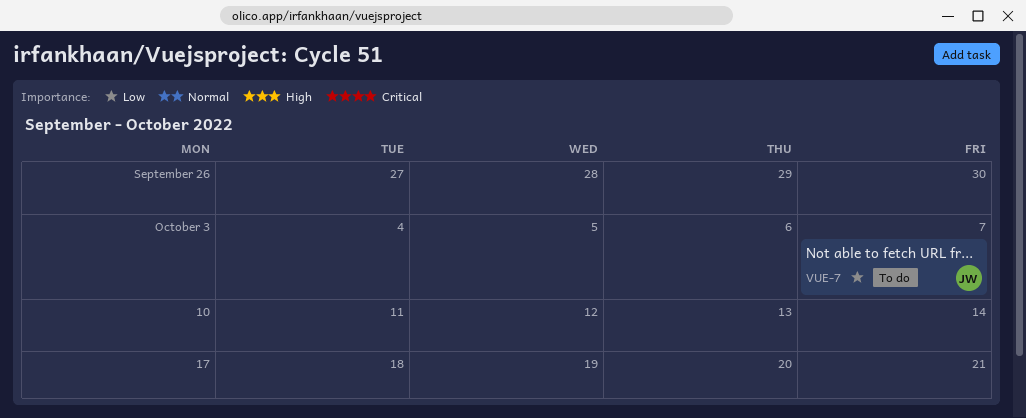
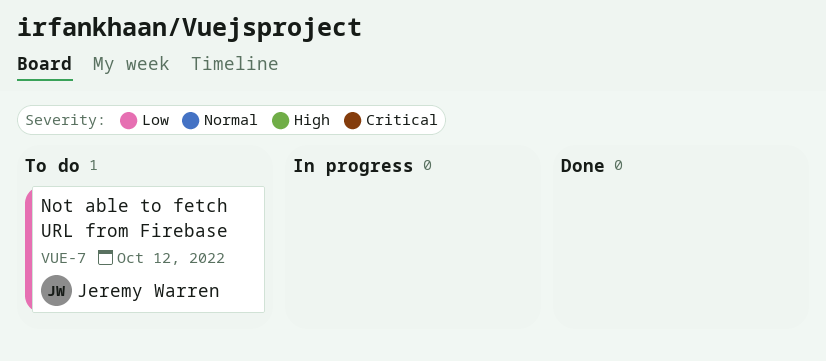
VUE-7, due: Oct 7 -> Oct 12

